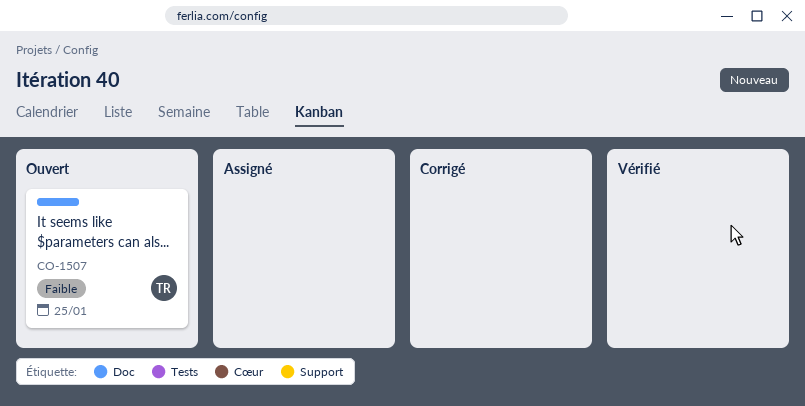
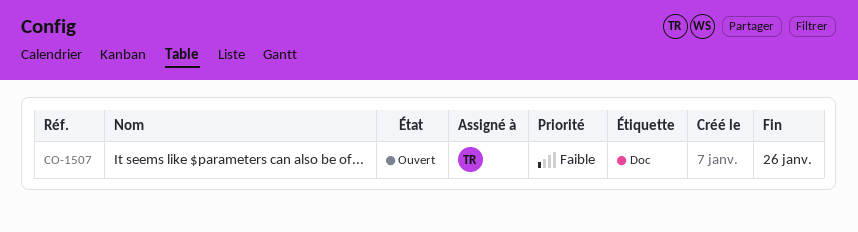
CO-1507, due: Jan 25 -> Jan 26

